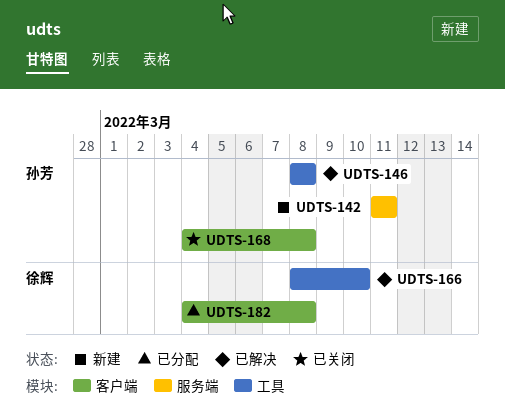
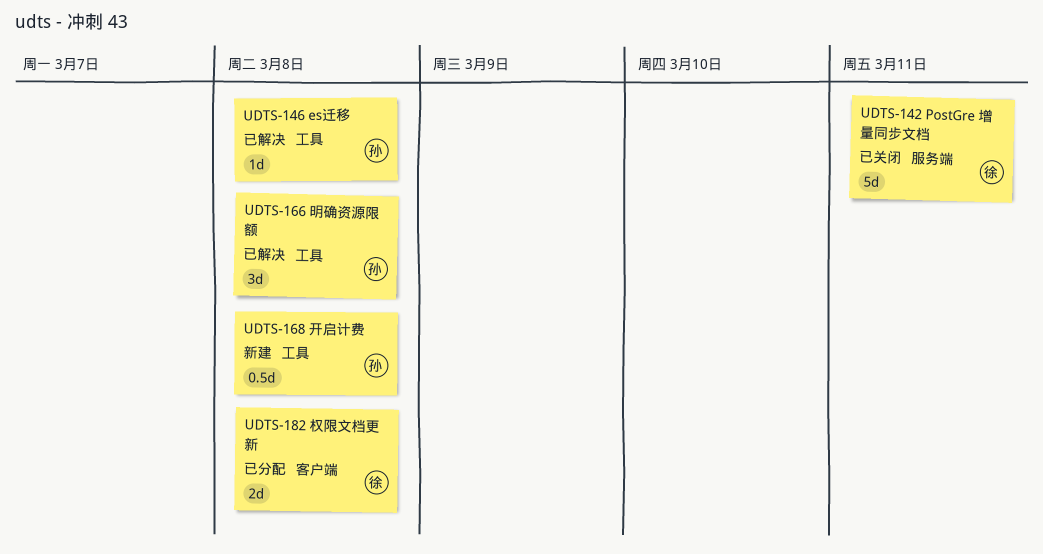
UDTS-142, status: 新建 -> 已关闭
UDTS-142, owner: 孙芳 -> 徐辉
UDTS-166, owner: 徐辉 -> 孙芳
UDTS-166, due: Mar 10 -> Mar 8
UDTS-168, status: 已关闭 -> 新建
UDTS-168, label: 客户端 -> 工具

